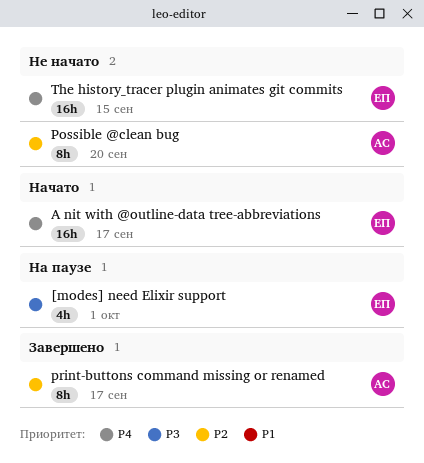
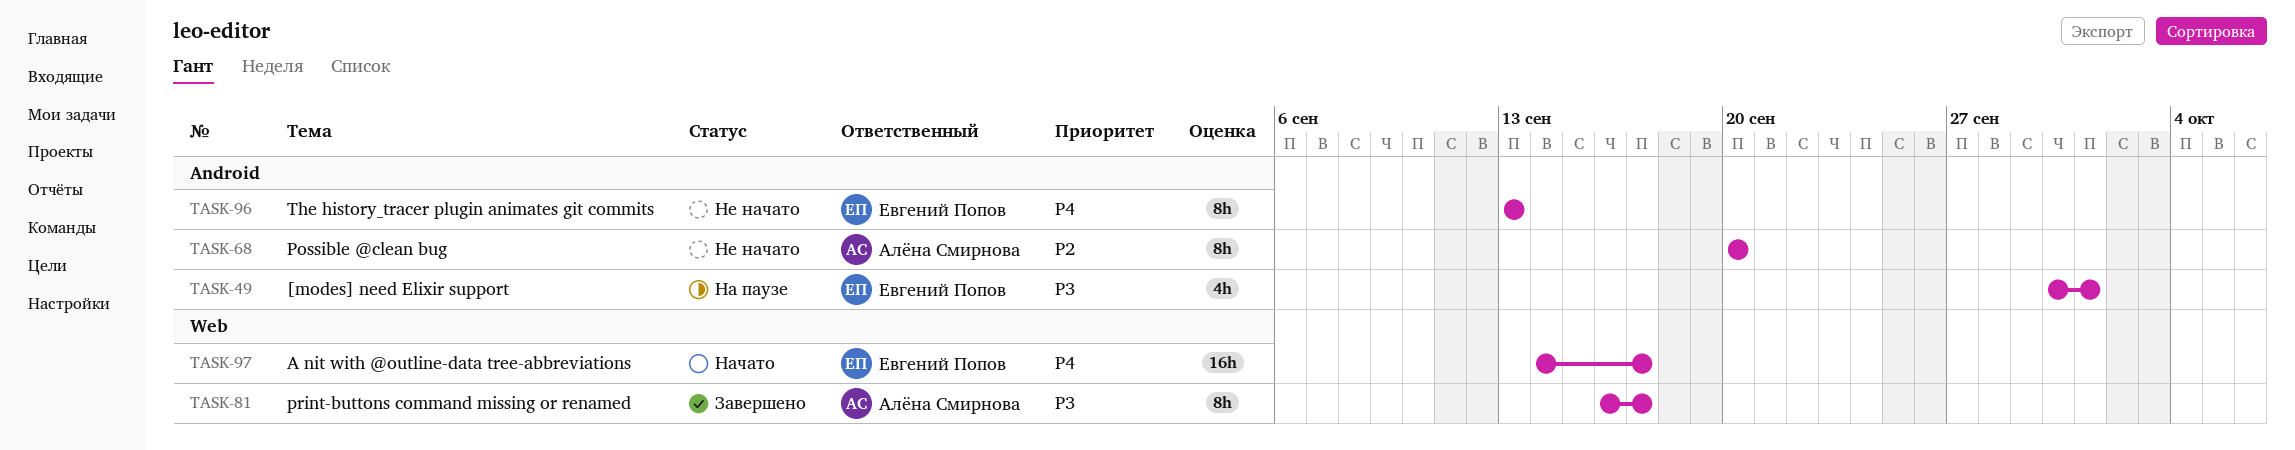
print-buttons command missing or renamed, priority: P2 -> P3
The history_tracer plugin animates git commits, estimate: 16h -> 8h
The history_tracer plugin animates git commits, due: Sep 15 -> Sep 13

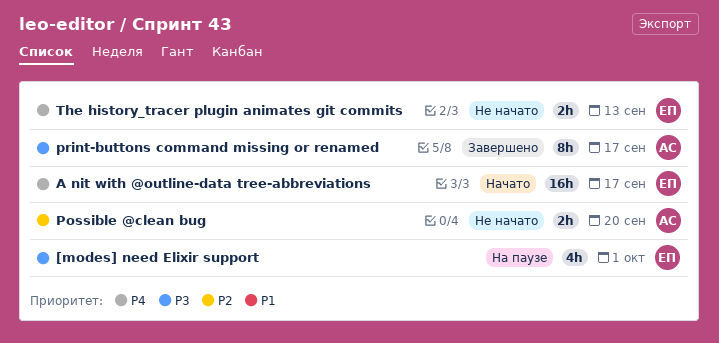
Possible @clean bug, estimate: 8h -> 2h
The history_tracer plugin animates git commits, estimate: 8h -> 2h

